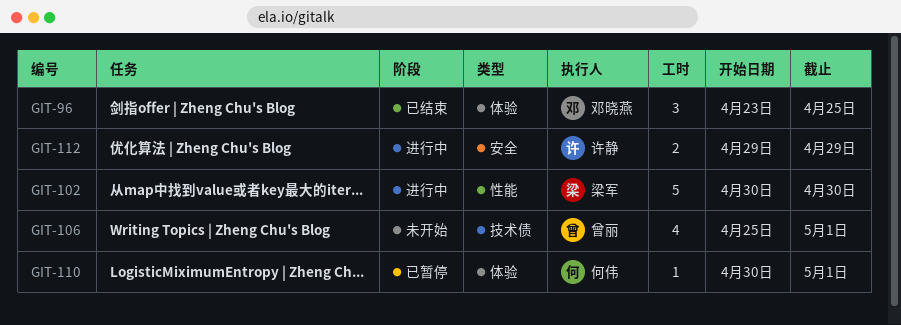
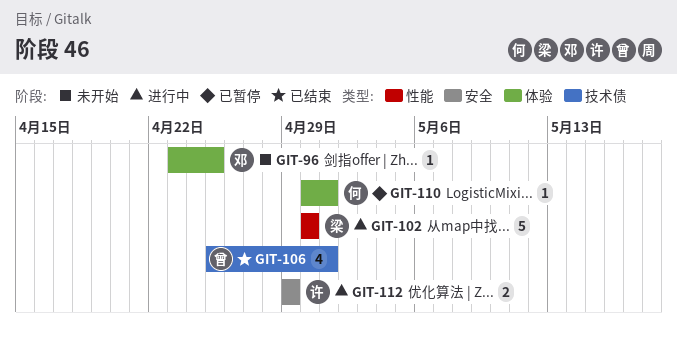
GIT-96, status: 已结束 -> 未开始
GIT-96, estimate: 3 -> 1
GIT-106, status: 未开始 -> 已结束

